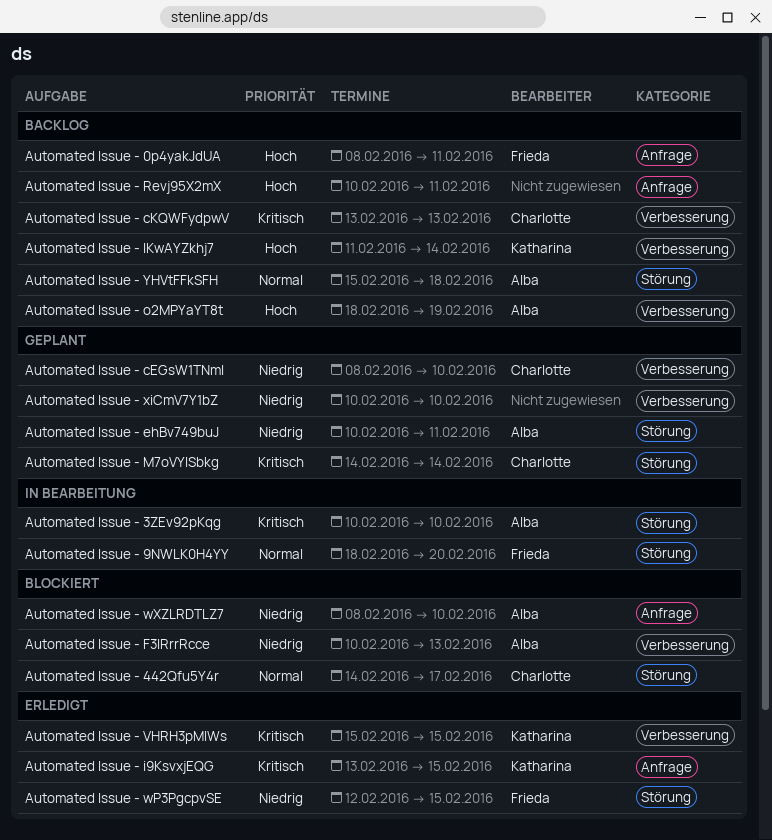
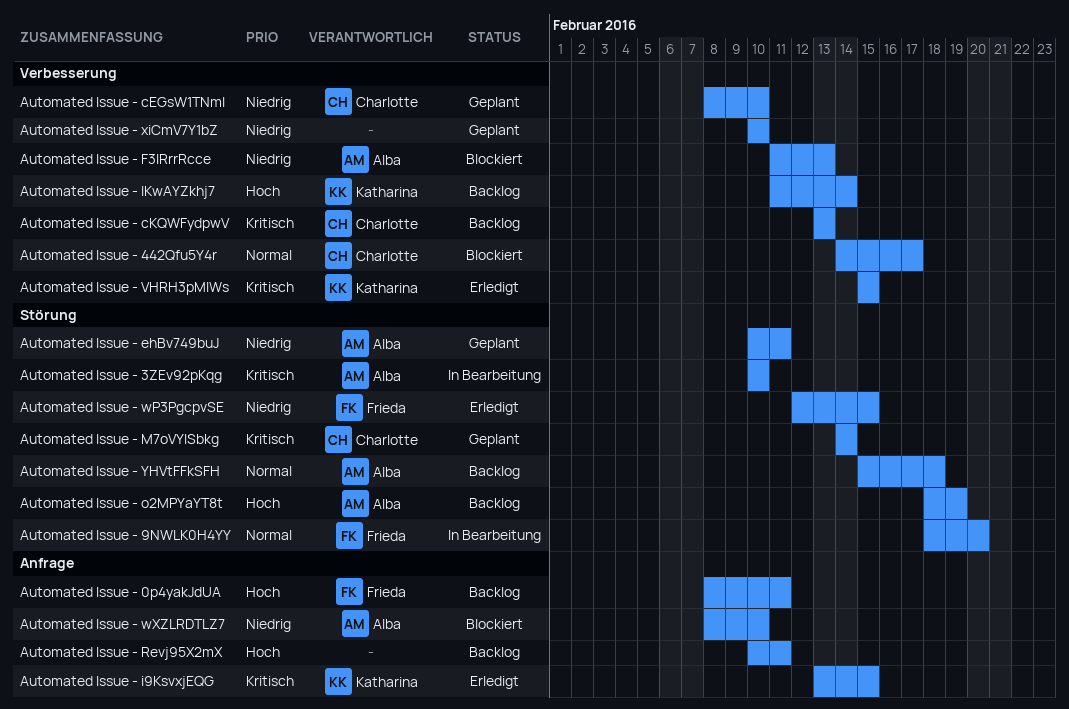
Automated Issue - 442Qfu5Y4r, label: Störung -> Verbesserung
Automated Issue - F3lRrrRcce, start: Feb 10 -> Feb 11
Automated Issue - o2MPYaYT8t, label: Verbesserung -> Störung

